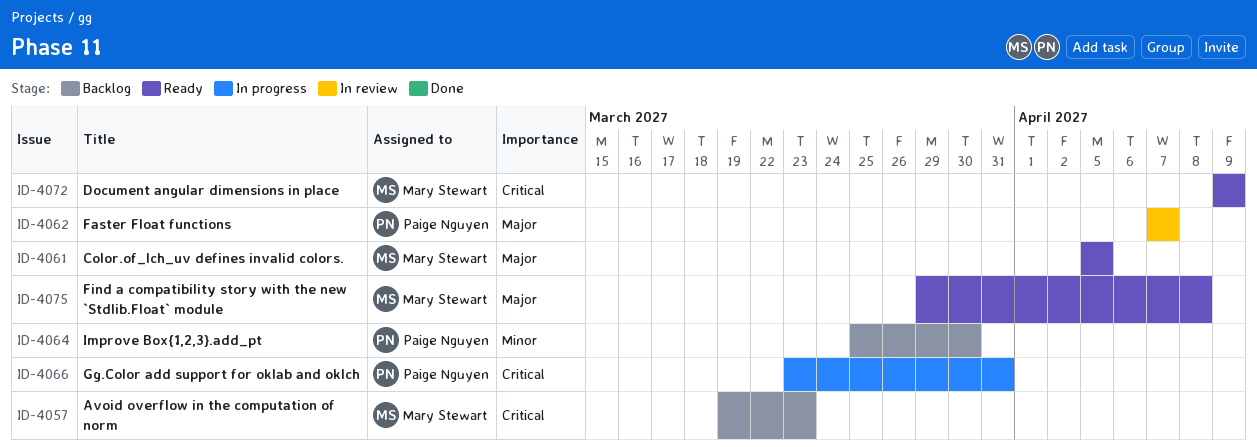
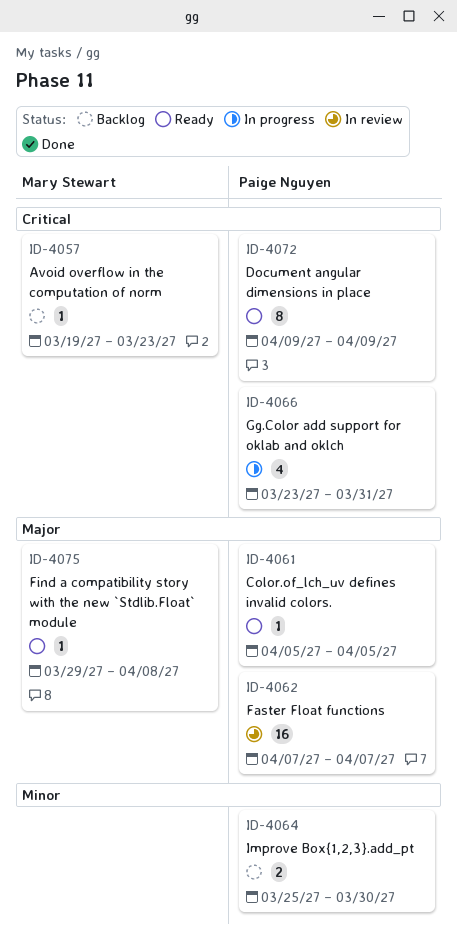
ID-4061, owner: Mary Stewart -> Paige Nguyen
ID-4072, owner: Mary Stewart -> Paige Nguyen

